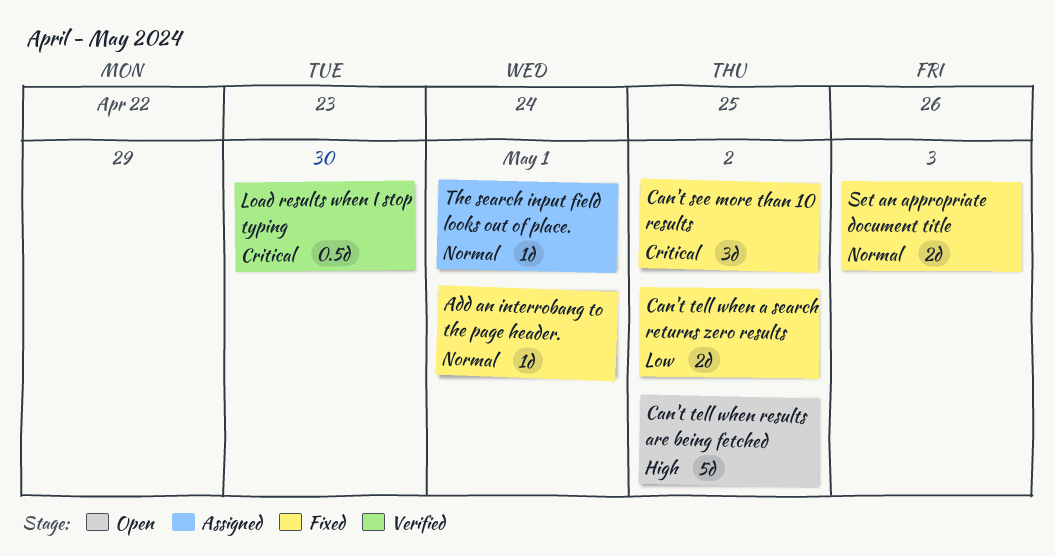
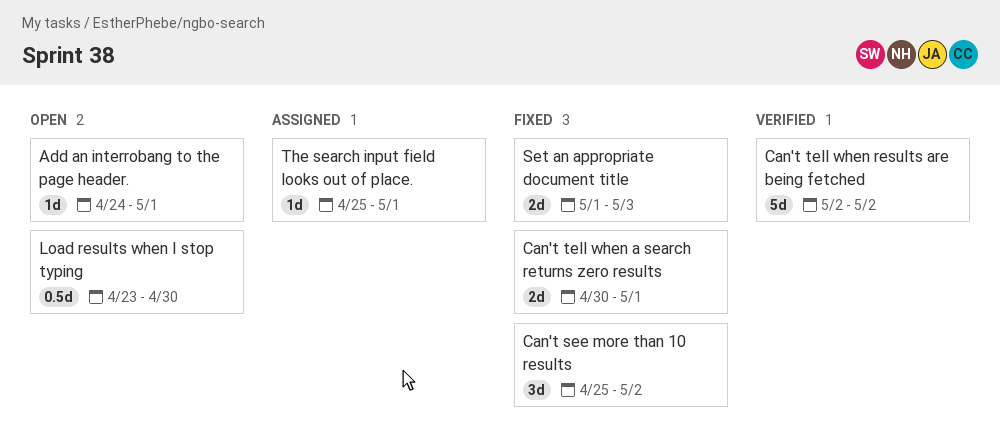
Add an interrobang to the page header., status: Fixed -> Open
Can't tell when a search returns zero results, due: May 2 -> May 1
Can't tell when results are being fetched, status: Open -> Verified
Load results when I stop typing, status: Verified -> Open

